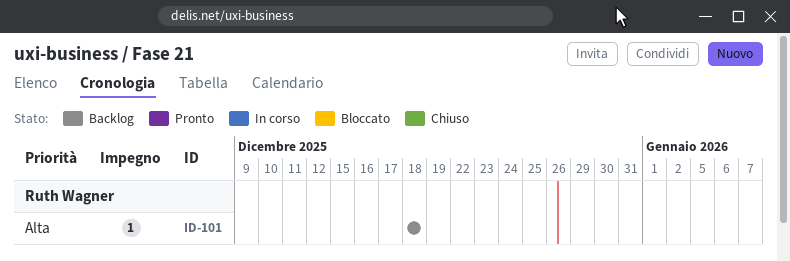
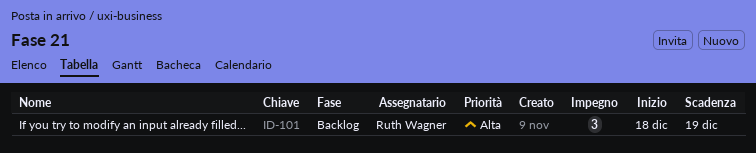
ID-101, estimate: 1 -> 3
ID-101, due: Dec 18 -> Dec 19

